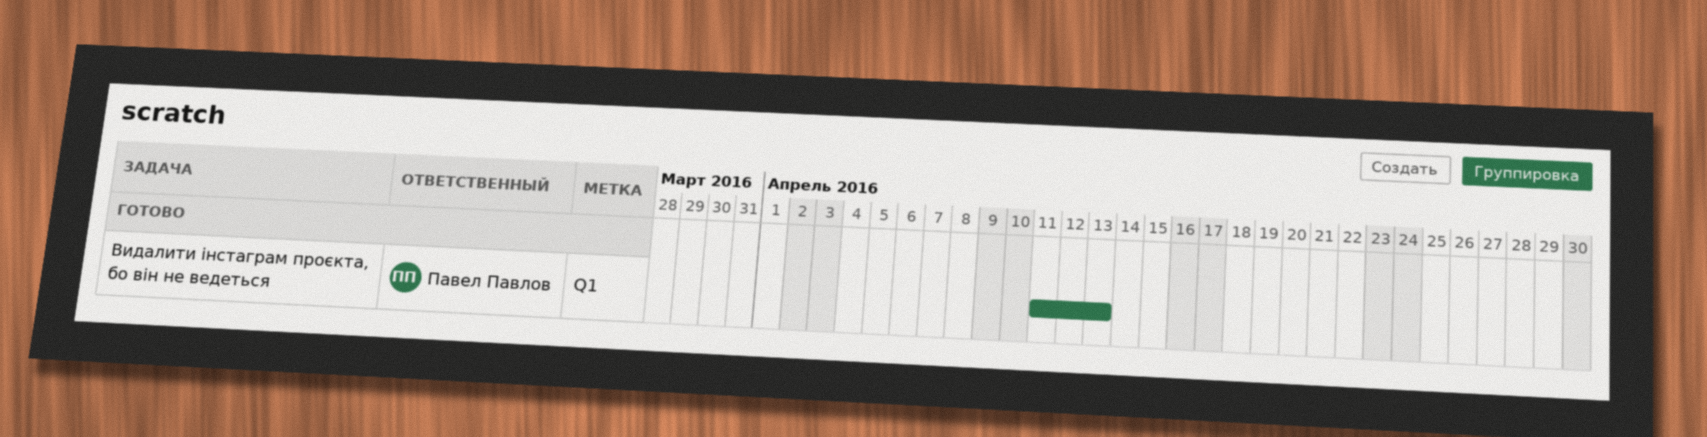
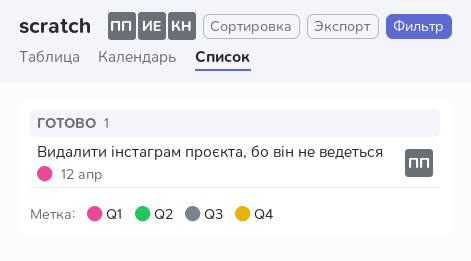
Видалити інстаграм проєкта, бо він не ведеться, due: Apr 13 -> Apr 12

